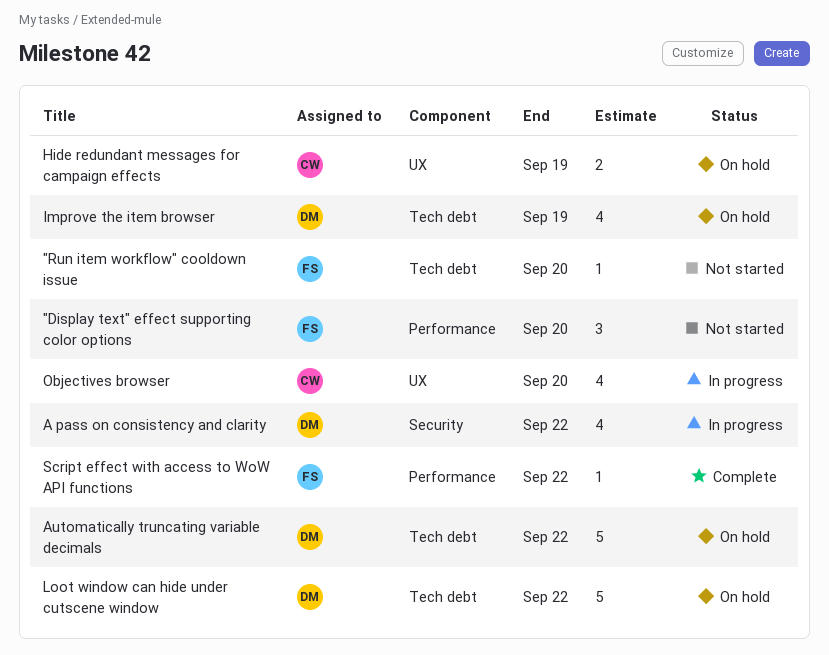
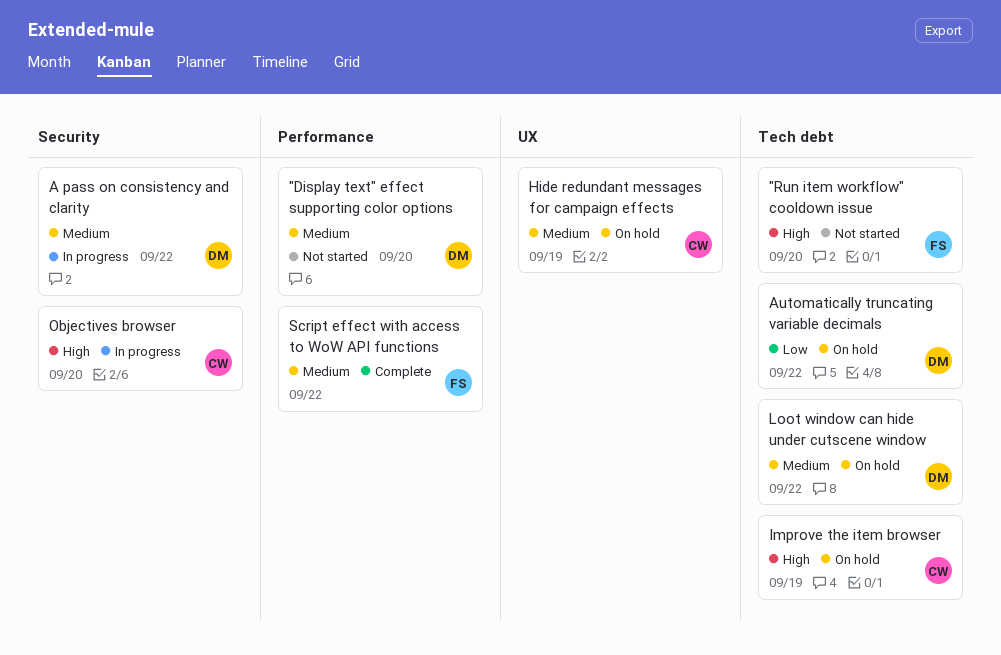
"Display text" effect supporting color options, owner: FS -> DM
Improve the item browser, owner: DM -> CW
Objectives browser, label: UX -> Security

